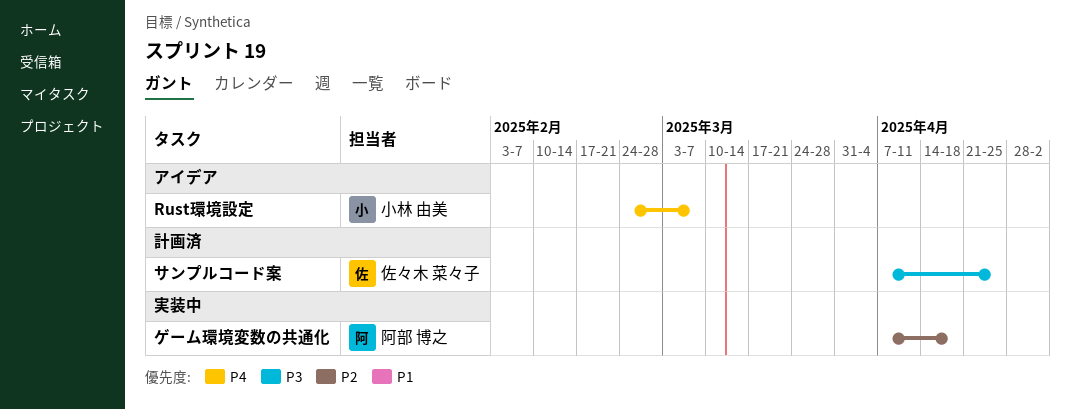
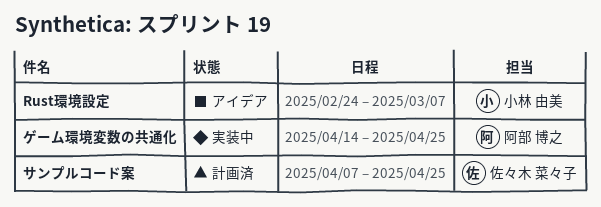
ゲーム環境変数の共通化, start: Apr 7 -> Apr 14
ゲーム環境変数の共通化, due: Apr 18 -> Apr 25

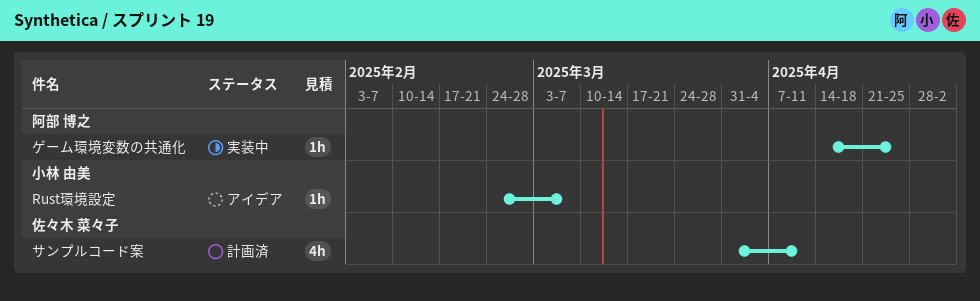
サンプルコード案, start: Apr 7 -> Mar 31
サンプルコード案, due: Apr 25 -> Apr 11

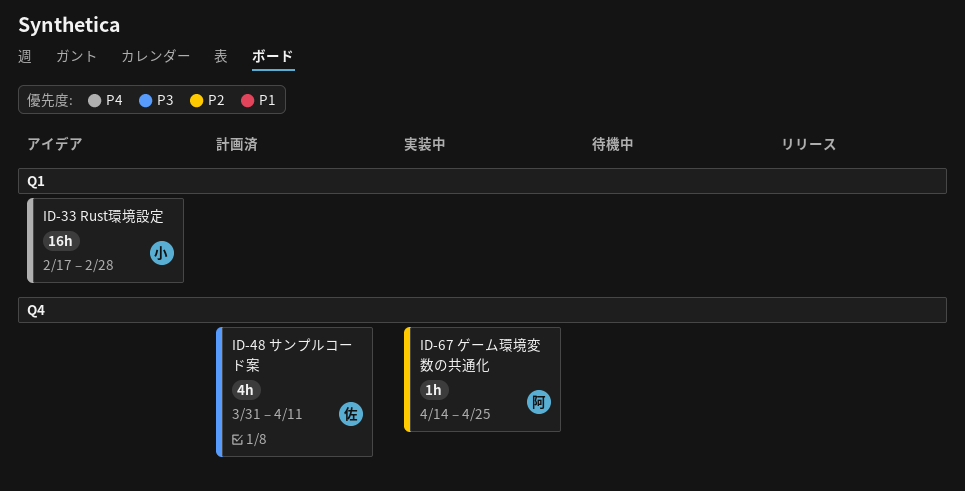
Rust環境設定, estimate: 1h -> 16h
Rust環境設定, start: Feb 24 -> Feb 17
Rust環境設定, due: Mar 7 -> Feb 28

